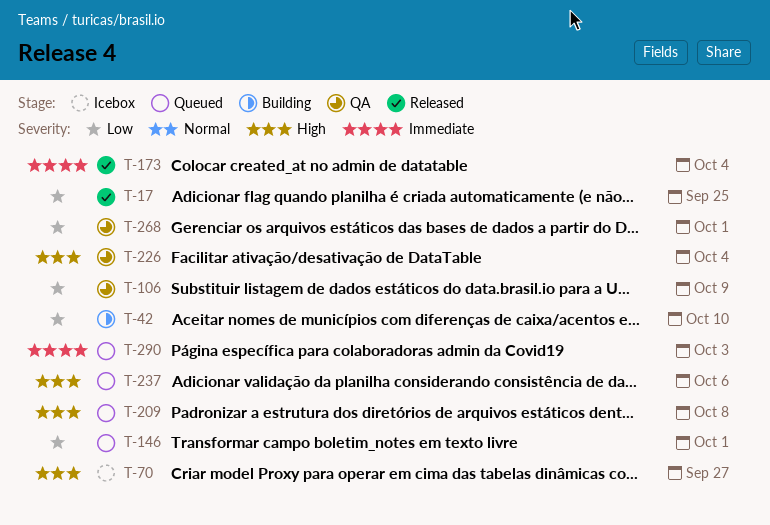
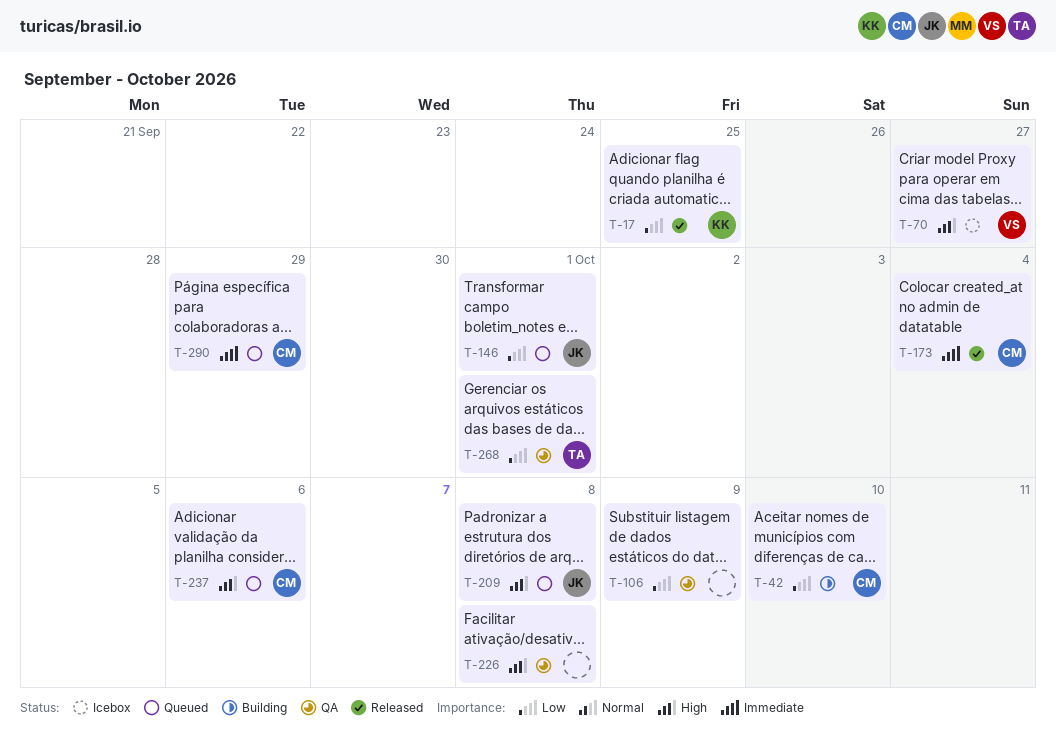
T-226, due: Oct 4 -> Oct 8
T-290, due: Oct 3 -> Sep 29

